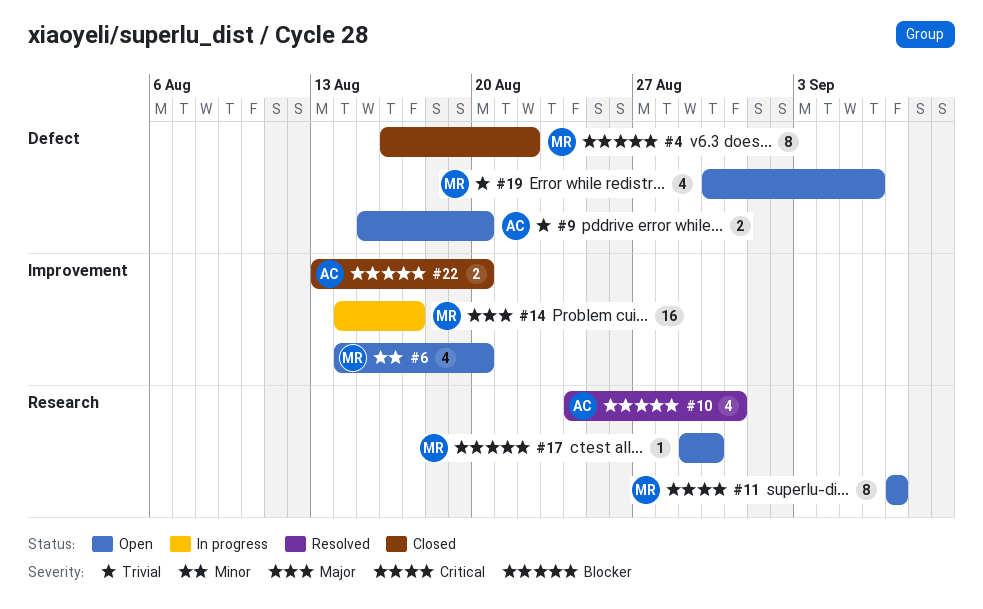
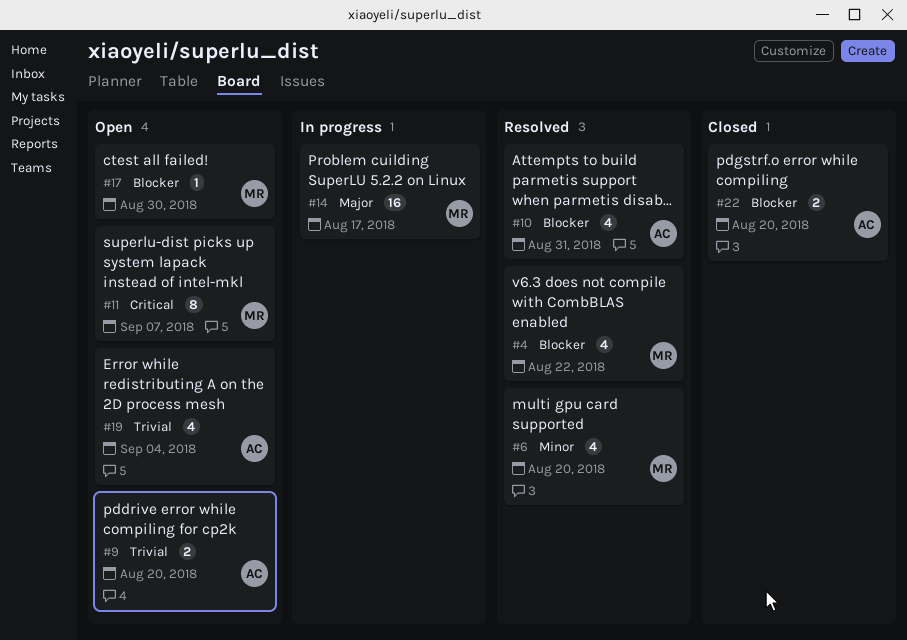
#4, status: Closed -> Resolved
#4, estimate: 8 -> 4
#6, status: Open -> Resolved
#19, owner: MR -> AC
#19, due: Sep 6 -> Sep 4

